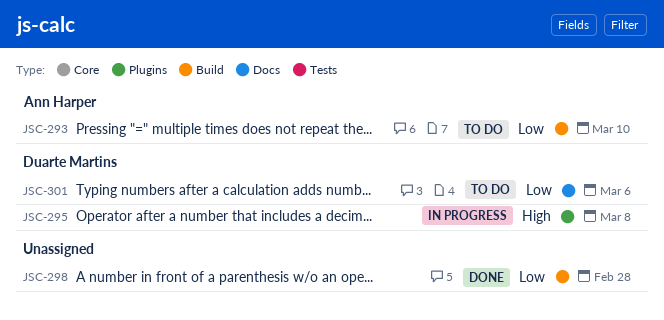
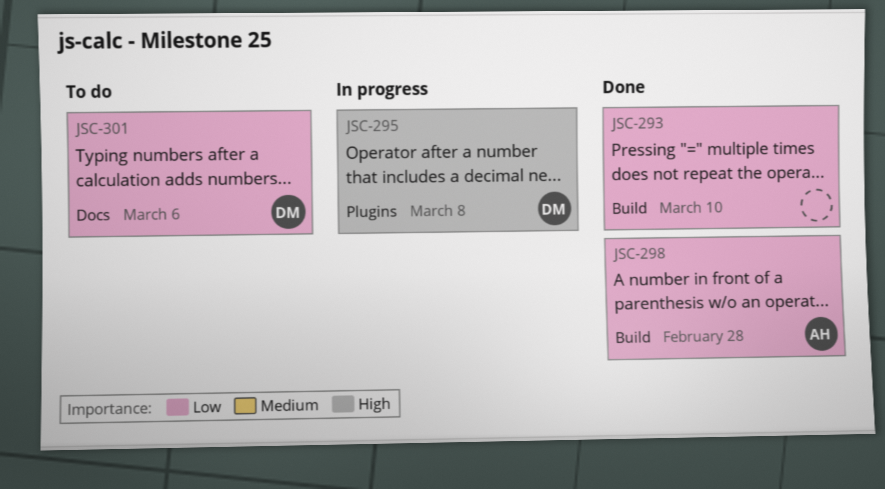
JSC-293, status: To do -> Done
JSC-293, owner: Ann Harper -> none
JSC-298, owner: none -> Ann Harper

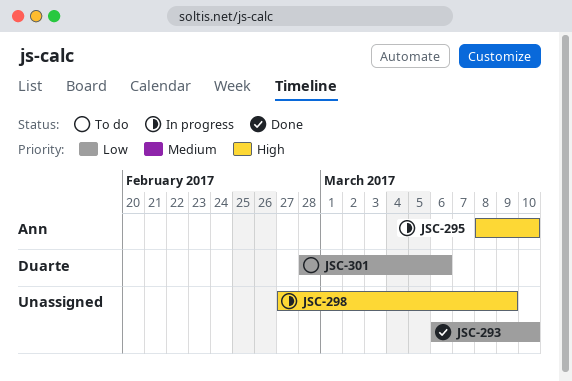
JSC-295, owner: Duarte -> Ann
JSC-295, due: Mar 8 -> Mar 10
JSC-298, status: Done -> In progress
JSC-298, owner: Ann -> none
JSC-298, priority: Low -> High
JSC-298, due: Feb 28 -> Mar 9

